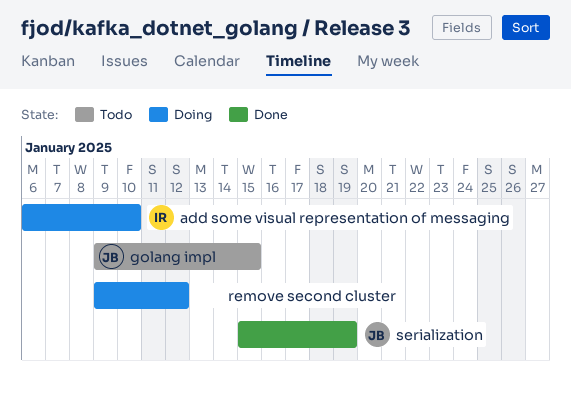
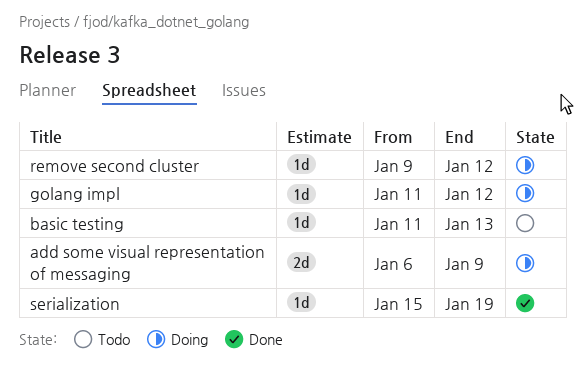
add some visual representation of messaging, due: Jan 10 -> Jan 9
basic testing: none -> present
golang impl, status: Todo -> Doing
golang impl, start: Jan 9 -> Jan 11
golang impl, due: Jan 15 -> Jan 12

